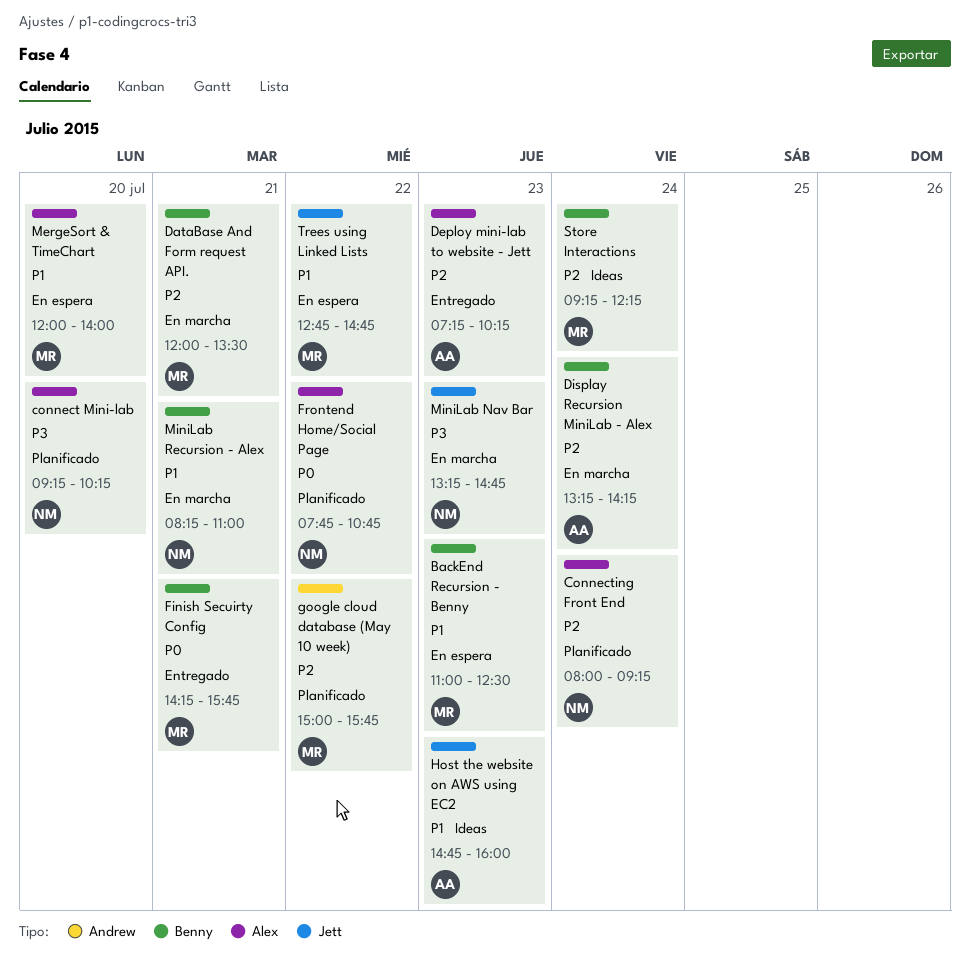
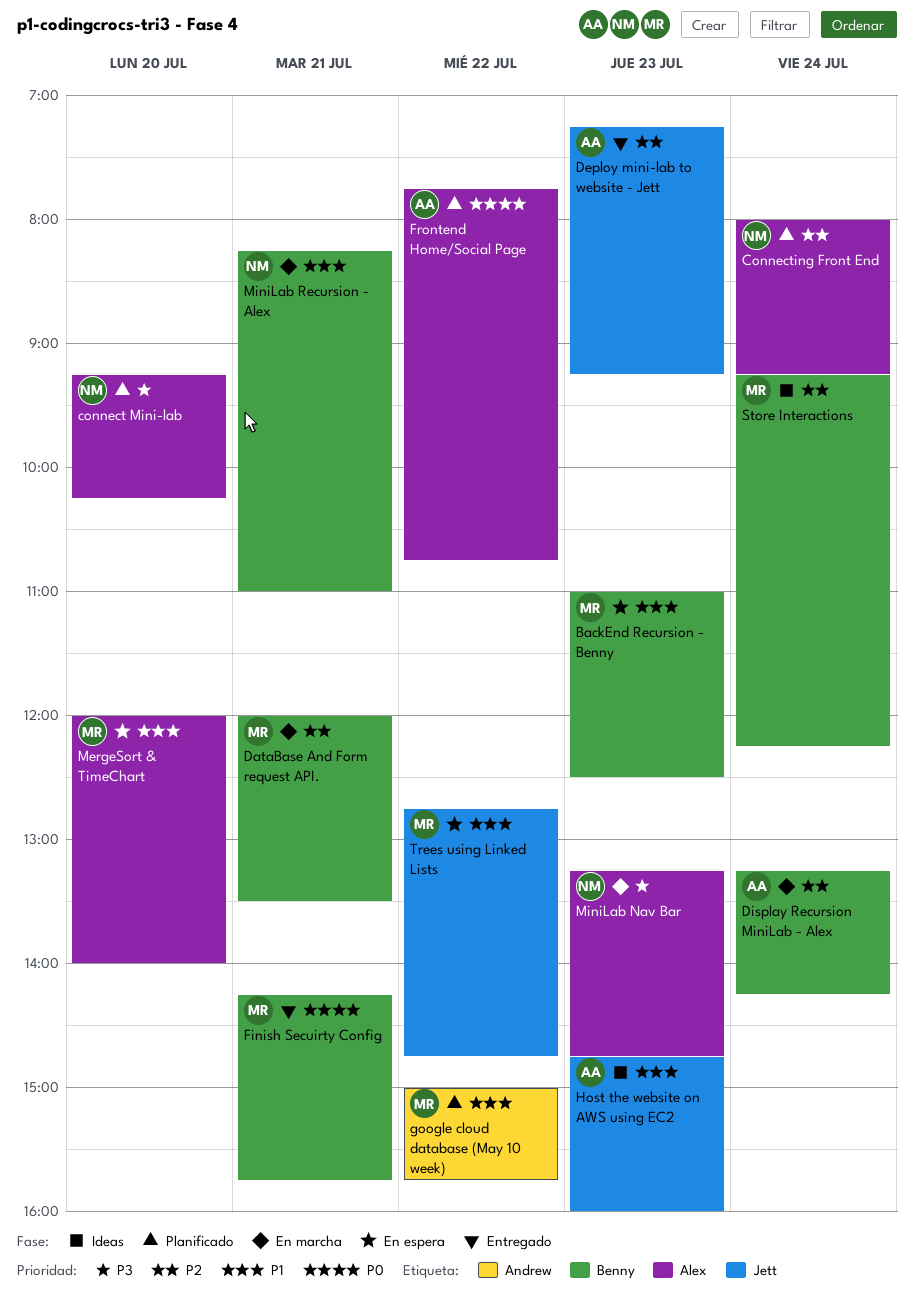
Deploy mini-lab to website - Jett, label: Alex -> Jett
Deploy mini-lab to website - Jett, ends: 10:15 -> 09:15
Frontend Home/Social Page, owner: NM -> AA
google cloud database (May 10 week), priority: P2 -> P1
MiniLab Nav Bar, label: Jett -> Alex

